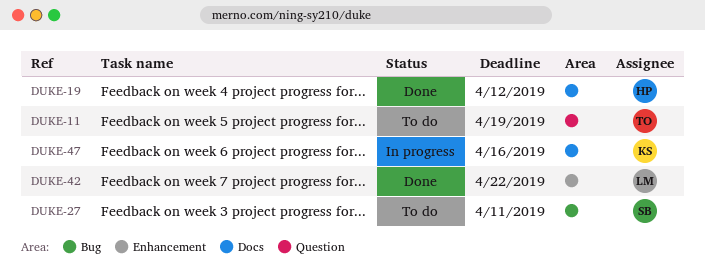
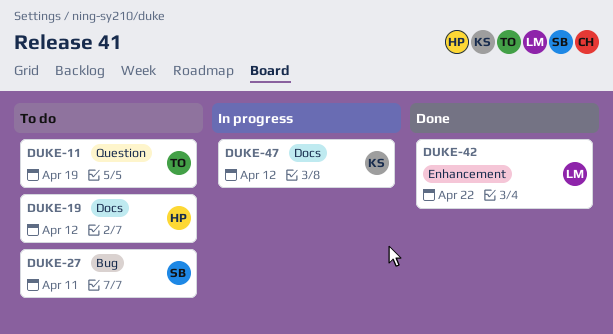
DUKE-19, status: Done -> To do
DUKE-47, due: Apr 16 -> Apr 12

